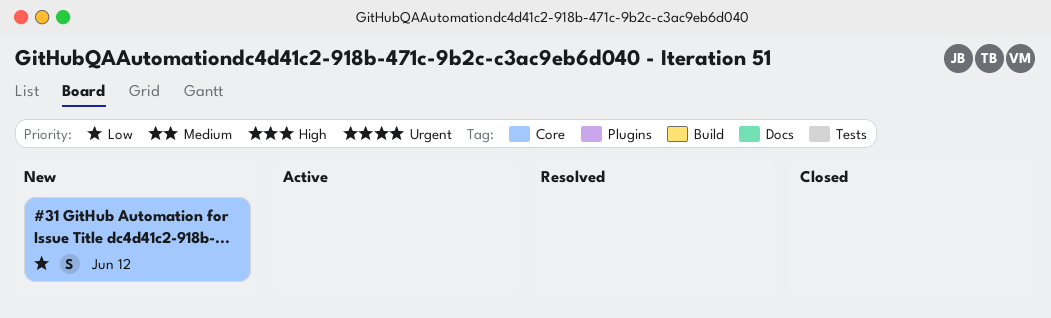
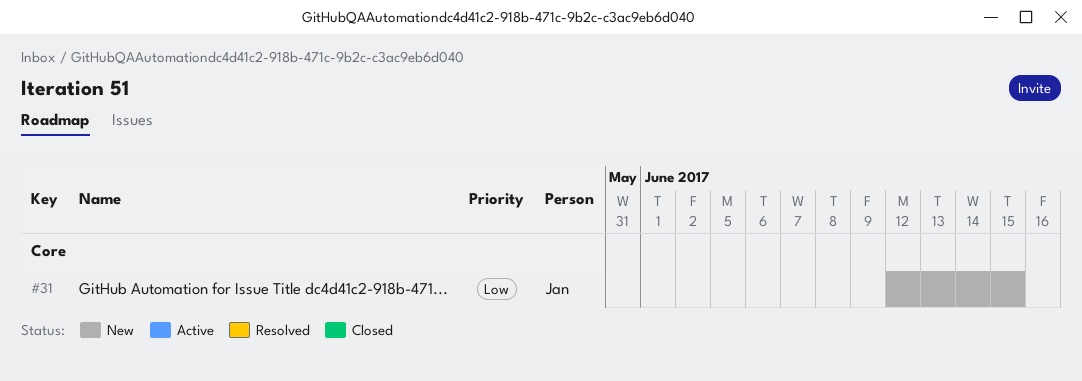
#31, due: Jun 12 -> Jun 15

